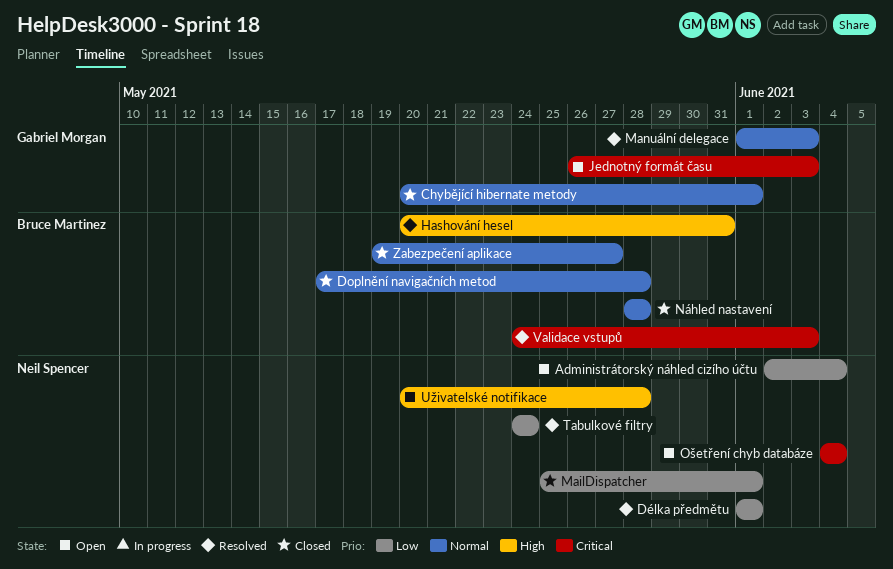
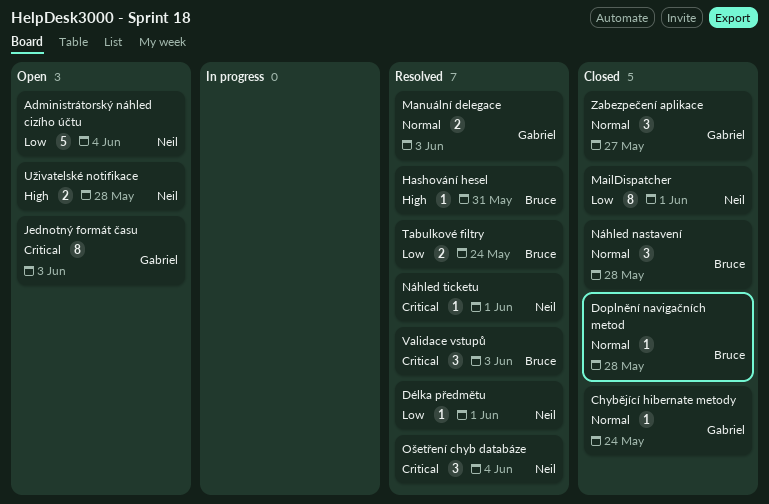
Chybějící hibernate metody, due: Jun 1 -> May 24
Náhled ticketu: none -> present
Ošetření chyb databáze, status: Open -> Resolved
Tabulkové filtry, owner: Neil Spencer -> Bruce Martinez
Zabezpečení aplikace, owner: Bruce Martinez -> Gabriel Morgan

